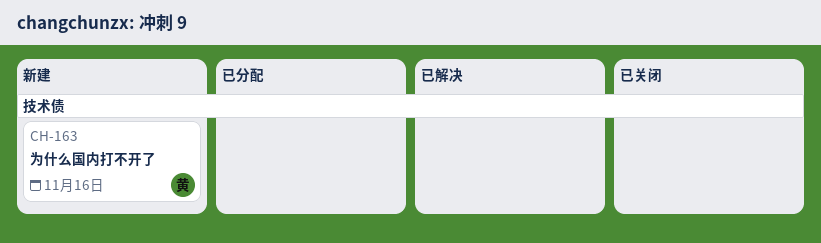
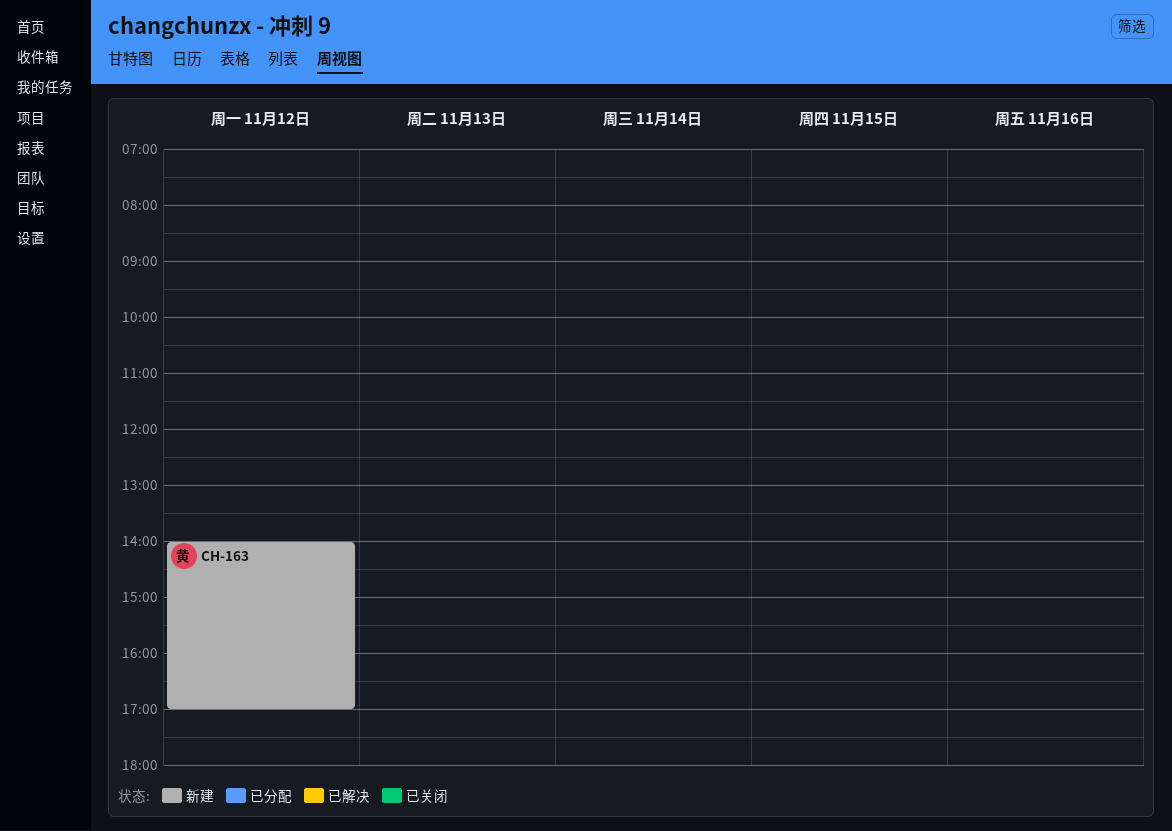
CH-163, day: Nov 16 -> Nov 12

